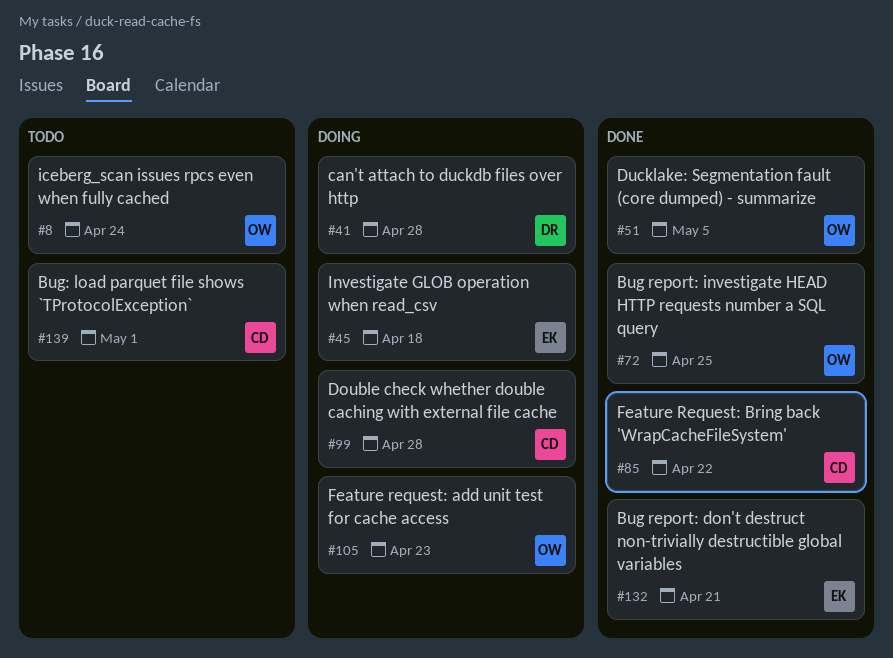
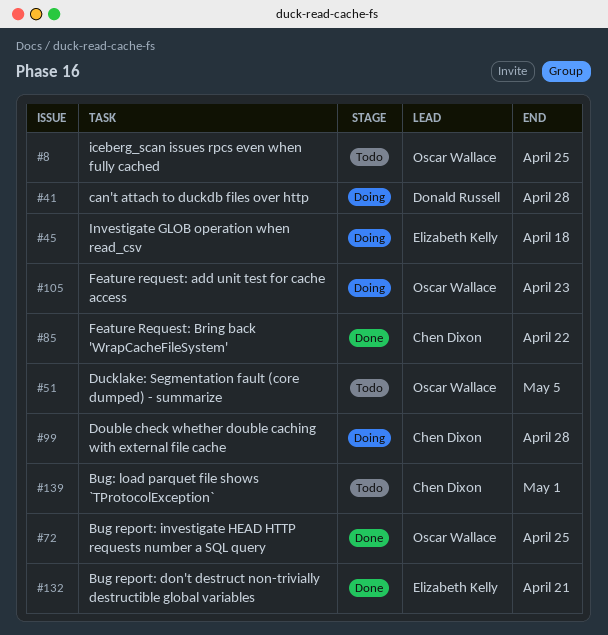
#8, due: Apr 24 -> Apr 25
#51, status: Done -> Todo

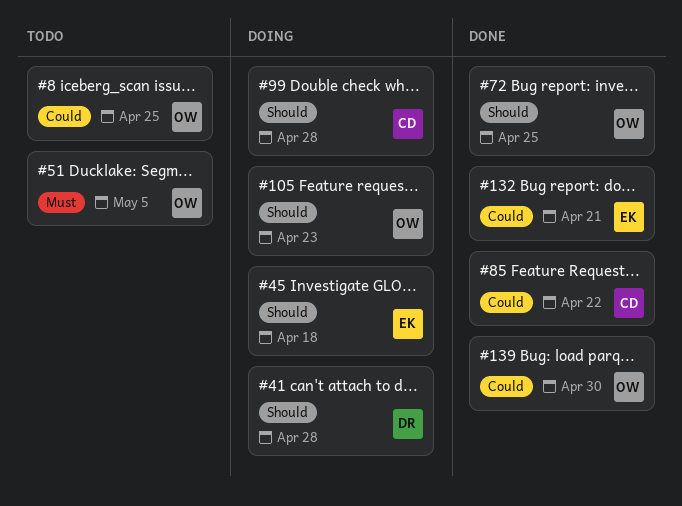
#139, status: Todo -> Done
#139, owner: Chen Dixon -> Oscar Wallace
#139, due: May 1 -> Apr 30

